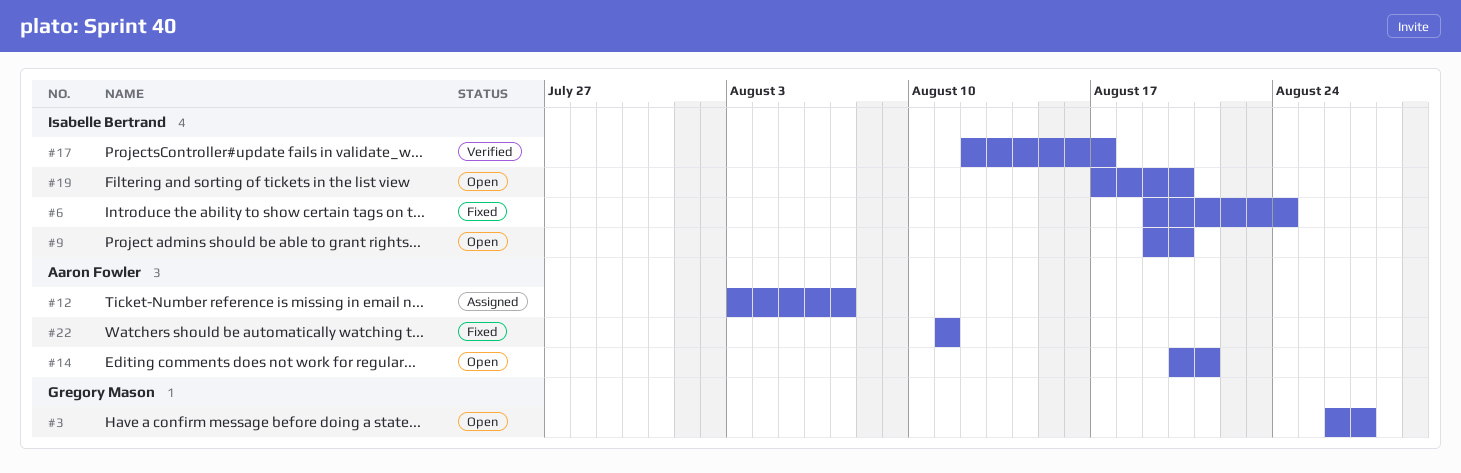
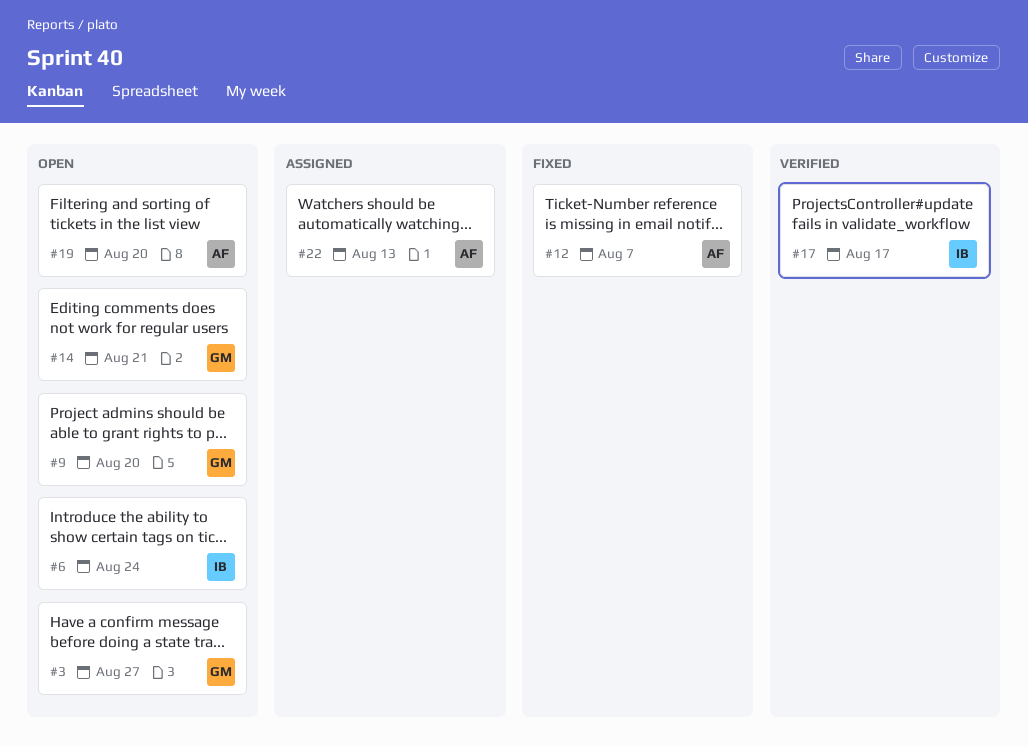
#6, status: Fixed -> Open
#9, owner: Isabelle Bertrand -> Gregory Mason
#12, status: Assigned -> Fixed
#14, owner: Aaron Fowler -> Gregory Mason
#19, owner: Isabelle Bertrand -> Aaron Fowler
#22, status: Fixed -> Assigned
#22, due: Aug 11 -> Aug 13

